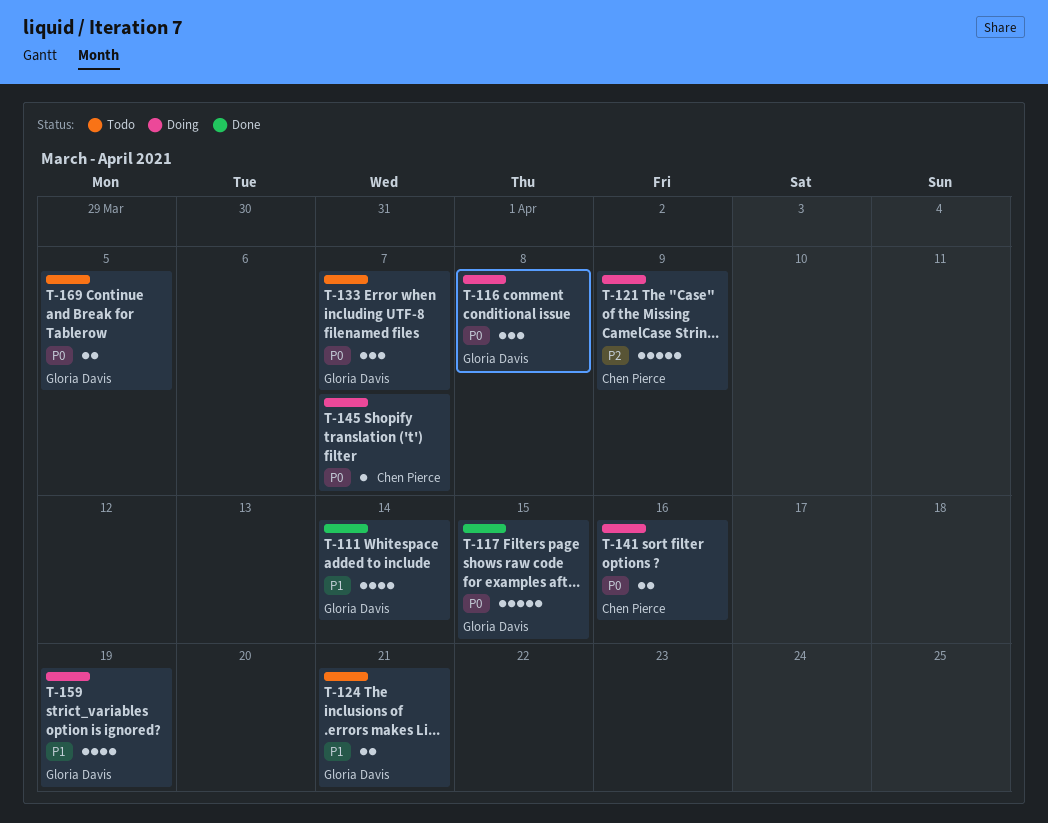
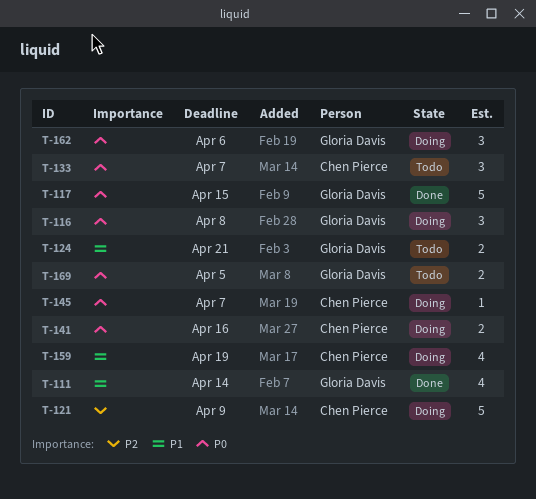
T-133, owner: Gloria Davis -> Chen Pierce
T-159, owner: Gloria Davis -> Chen Pierce
T-162: none -> present

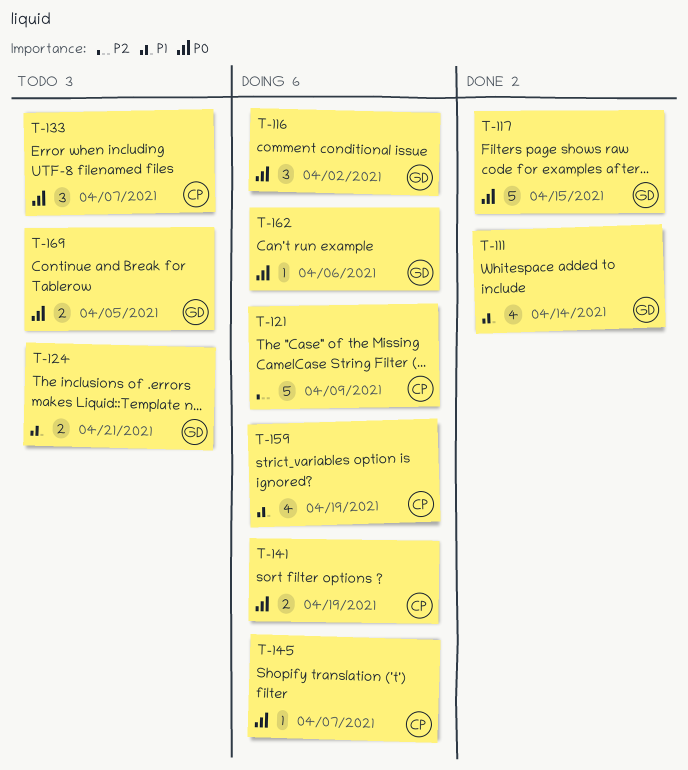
T-116, due: Apr 8 -> Apr 2
T-141, due: Apr 16 -> Apr 19
T-162, estimate: 3 -> 1

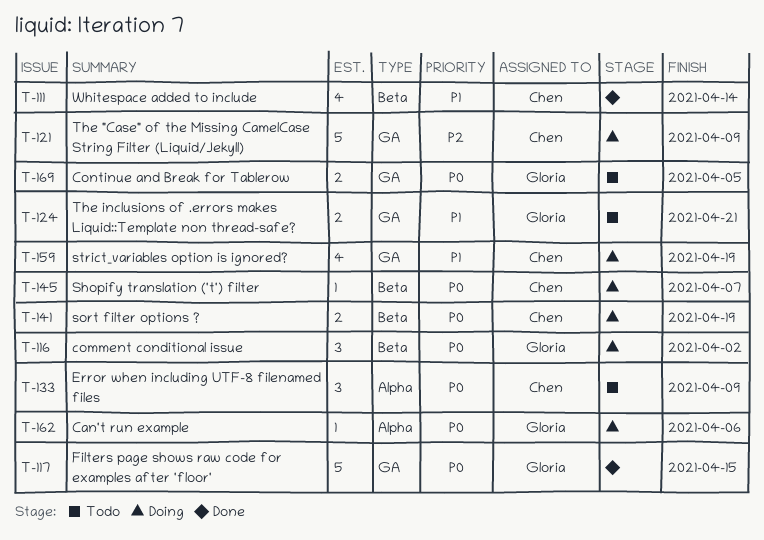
T-111, owner: Gloria -> Chen
T-133, due: Apr 7 -> Apr 9

